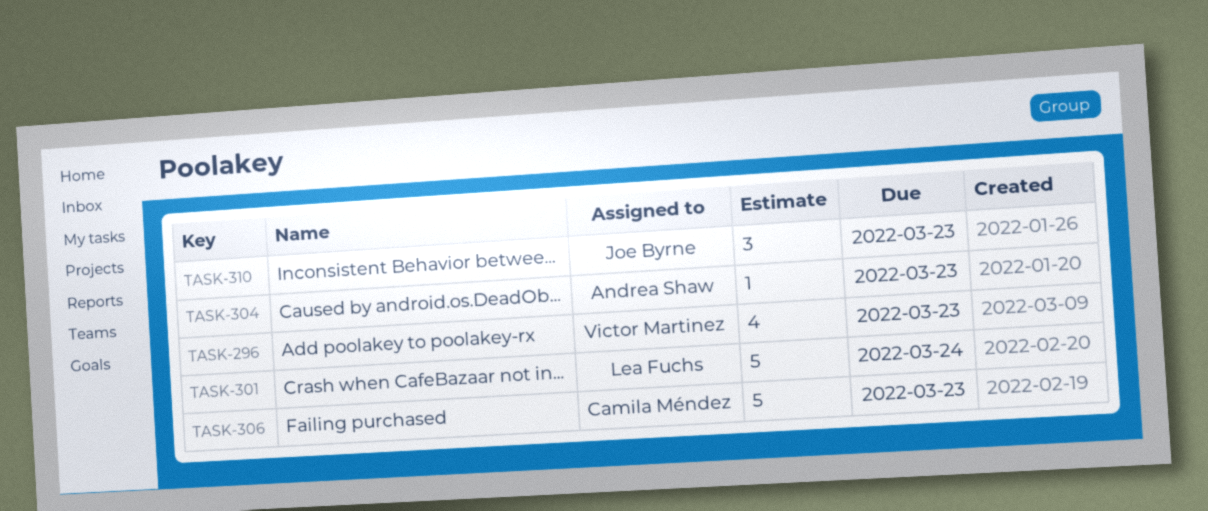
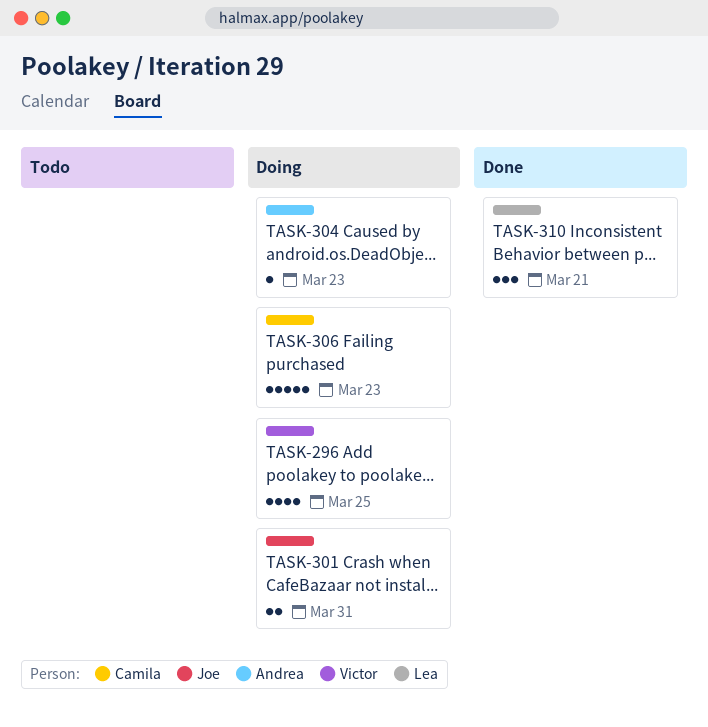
TASK-296, due: Mar 23 -> Mar 25
TASK-301, owner: Lea Fuchs -> Joe Byrne
TASK-301, estimate: 5 -> 2
TASK-301, due: Mar 24 -> Mar 31
TASK-310, owner: Joe Byrne -> Lea Fuchs
TASK-310, due: Mar 23 -> Mar 21

